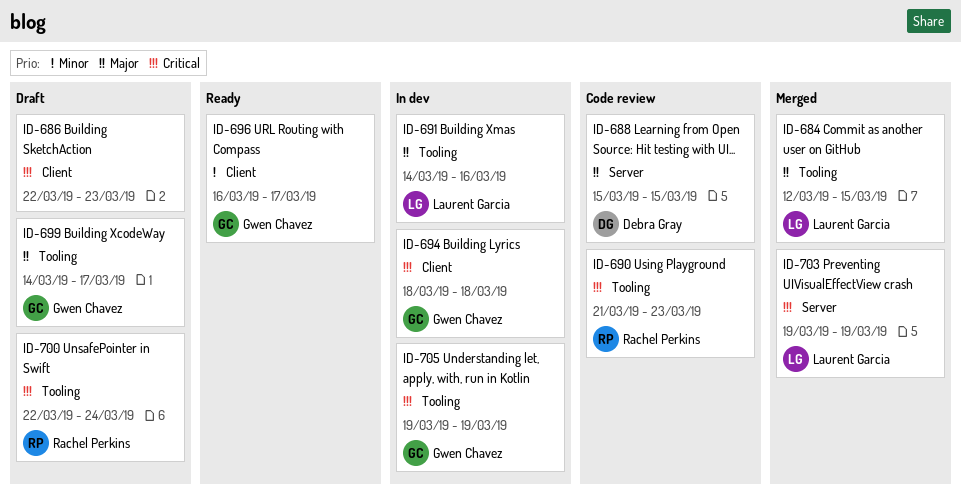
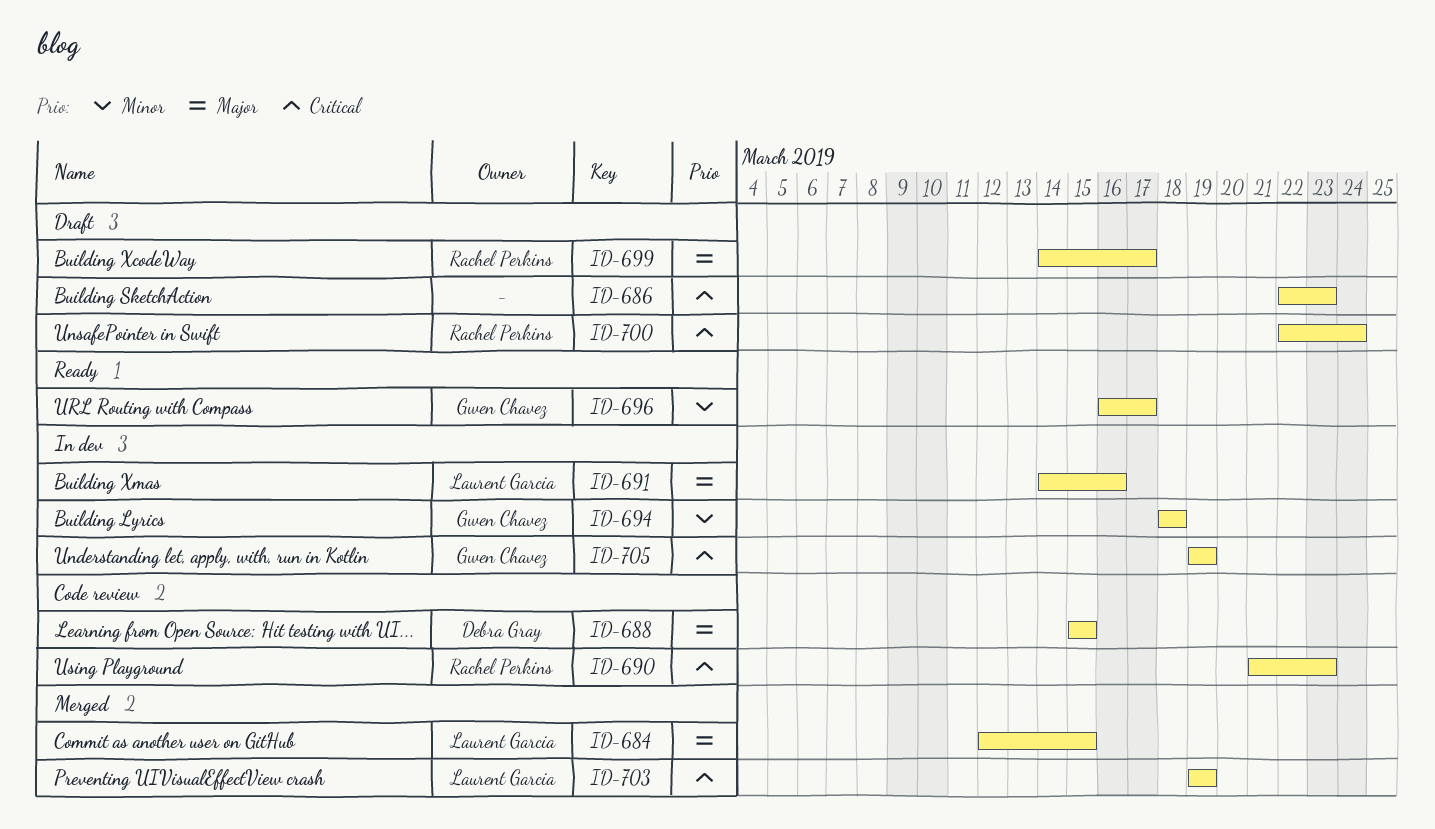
ID-694, priority: Critical -> Minor
ID-699, owner: Gwen Chavez -> Rachel Perkins

